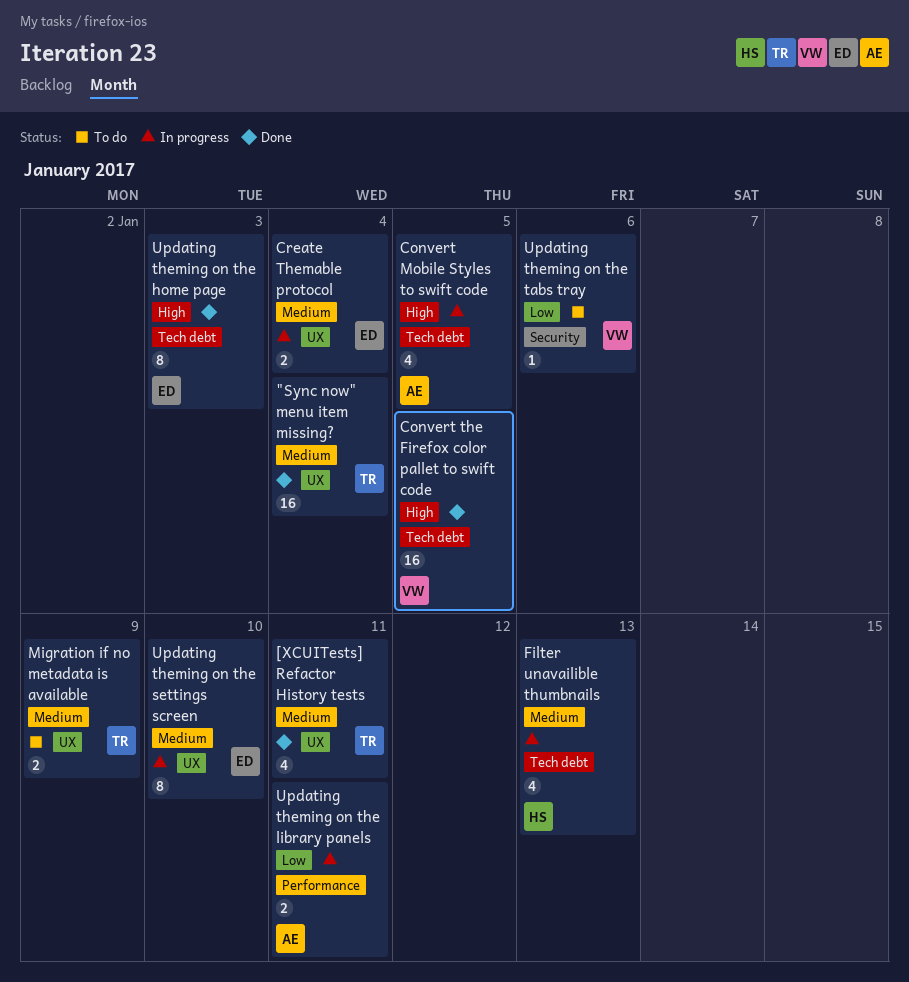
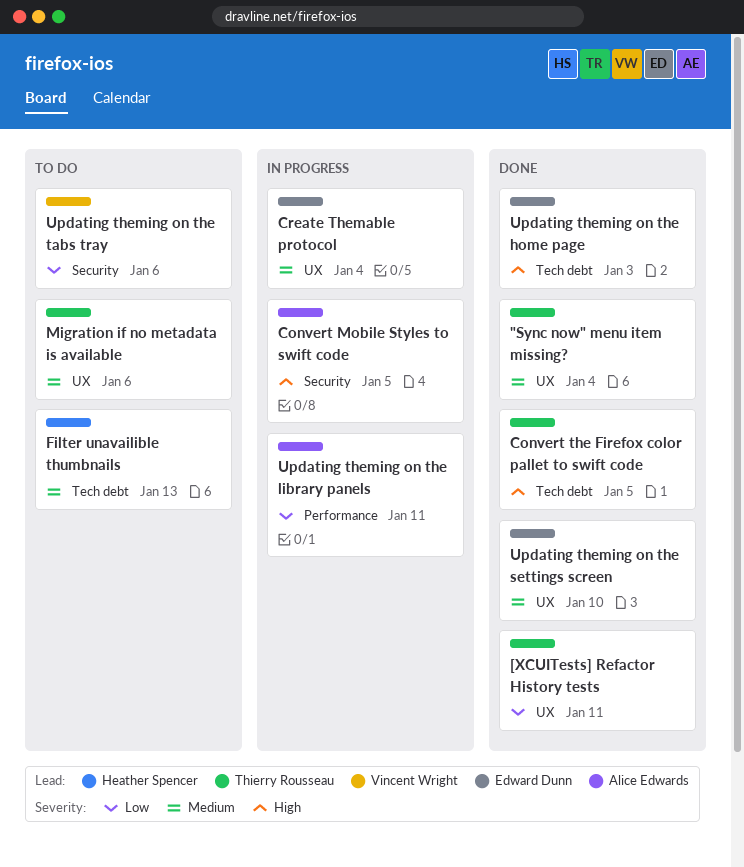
[XCUITests] Refactor History tests, priority: Medium -> Low
Convert Mobile Styles to swift code, label: Tech debt -> Security
Convert the Firefox color pallet to swift code, owner: Vincent Wright -> Thierry Rousseau
Filter unavailible thumbnails, status: In progress -> To do
Migration if no metadata is available, due: Jan 9 -> Jan 6
Updating theming on the settings screen, status: In progress -> Done

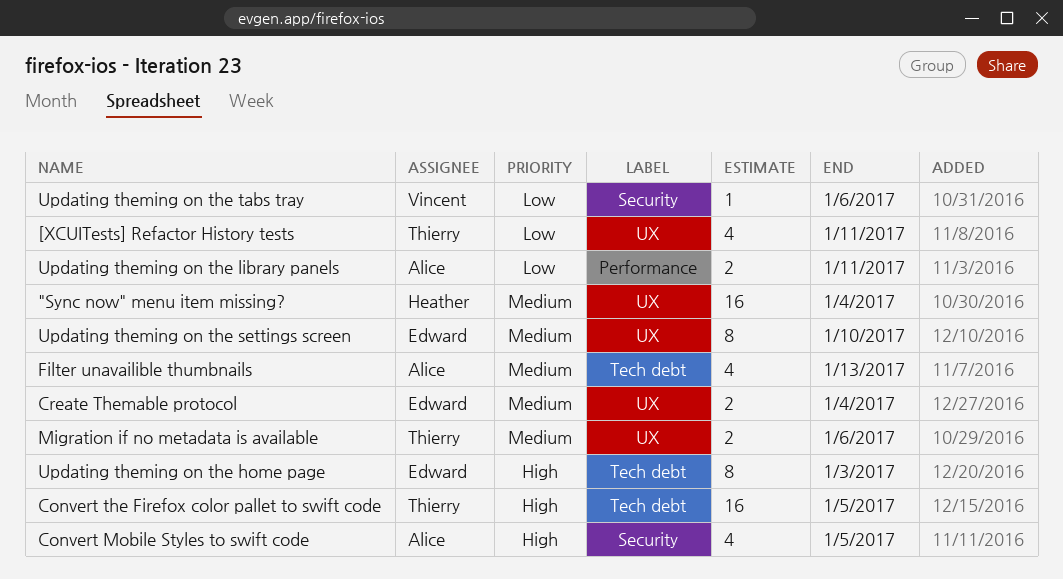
"Sync now" menu item missing?, owner: Thierry Rousseau -> Heather Spencer
Filter unavailible thumbnails, owner: Heather Spencer -> Alice Edwards

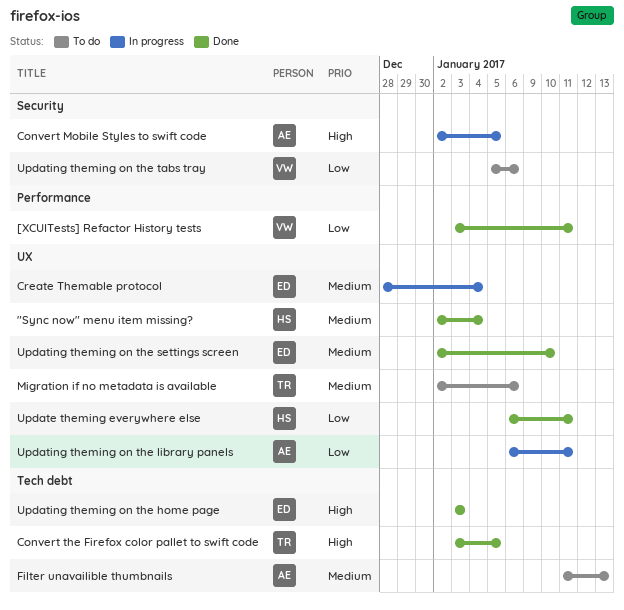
[XCUITests] Refactor History tests, owner: Thierry -> Vincent
[XCUITests] Refactor History tests, label: UX -> Performance
Update theming everywhere else: none -> present
Updating theming on the library panels, label: Performance -> UX

